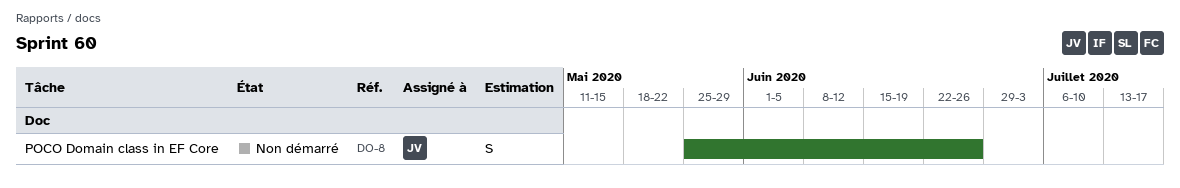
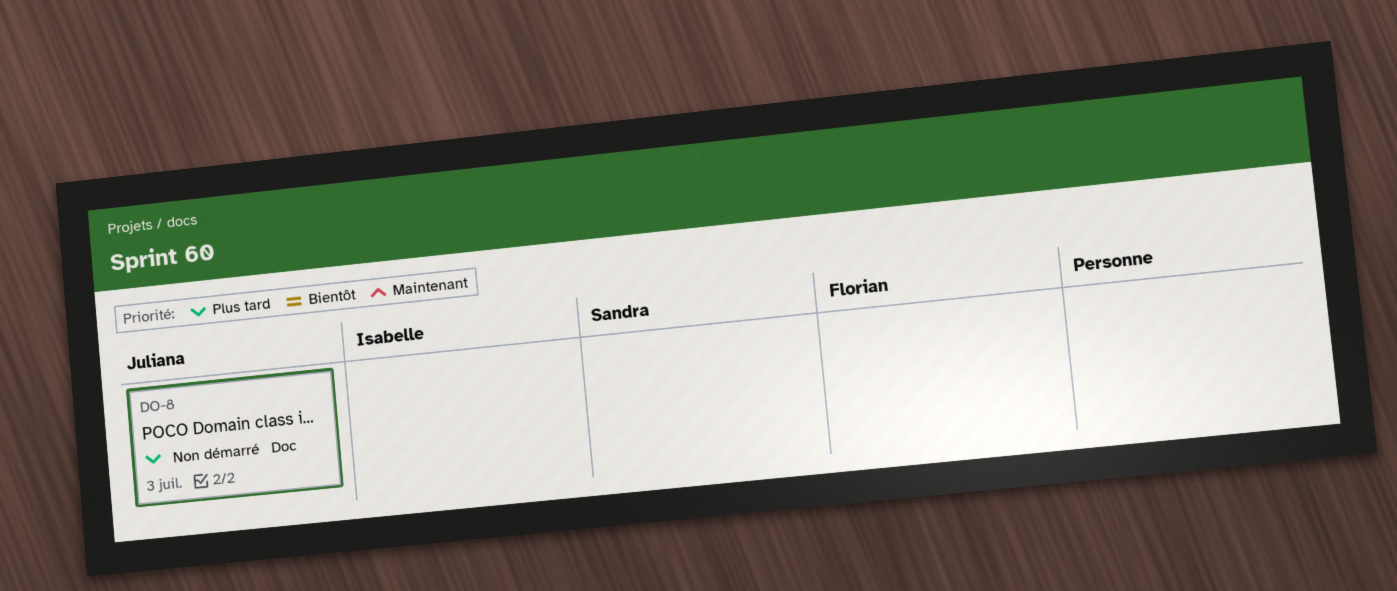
DO-8, due: Jun 26 -> Jul 3

